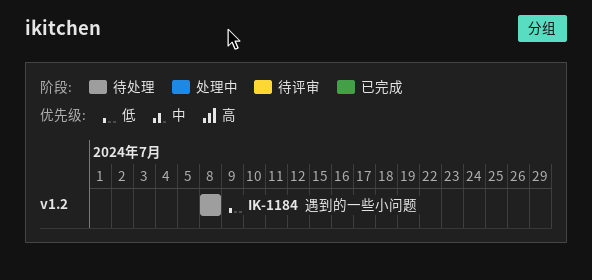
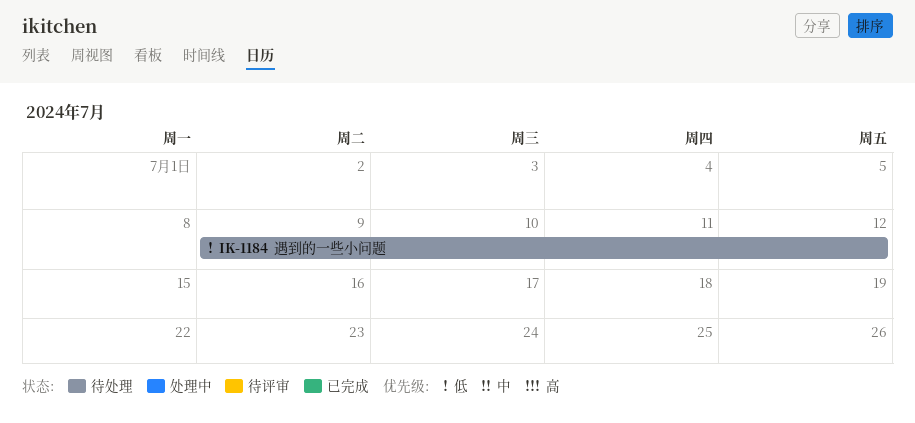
IK-1184, start: Jul 8 -> Jul 9
IK-1184, due: Jul 8 -> Jul 12

